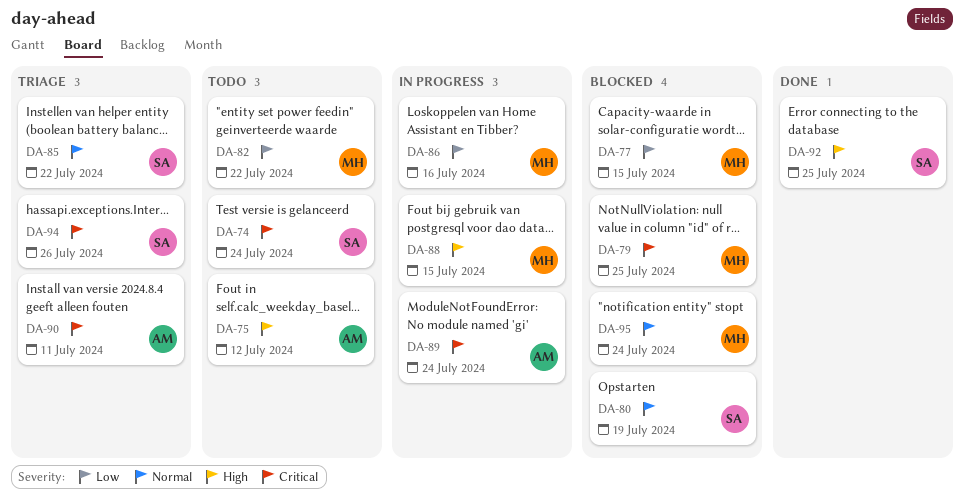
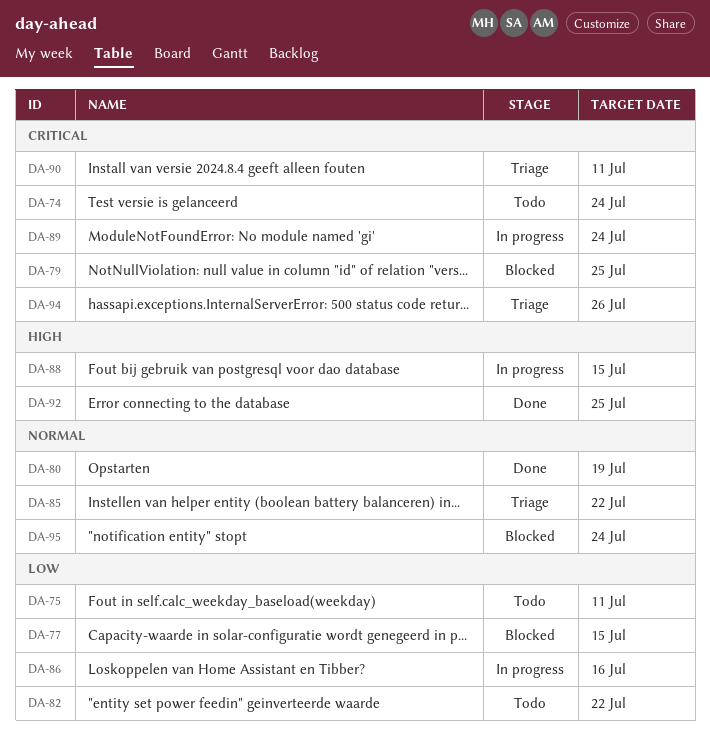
DA-75, priority: High -> Low
DA-75, due: Jul 12 -> Jul 11
DA-80, status: Blocked -> Done

